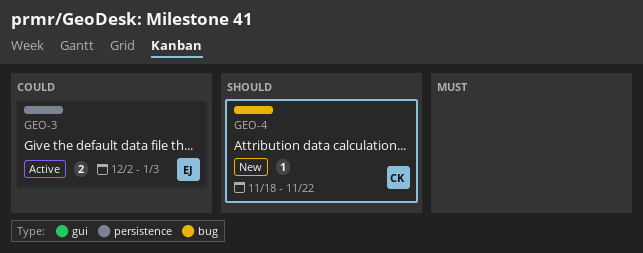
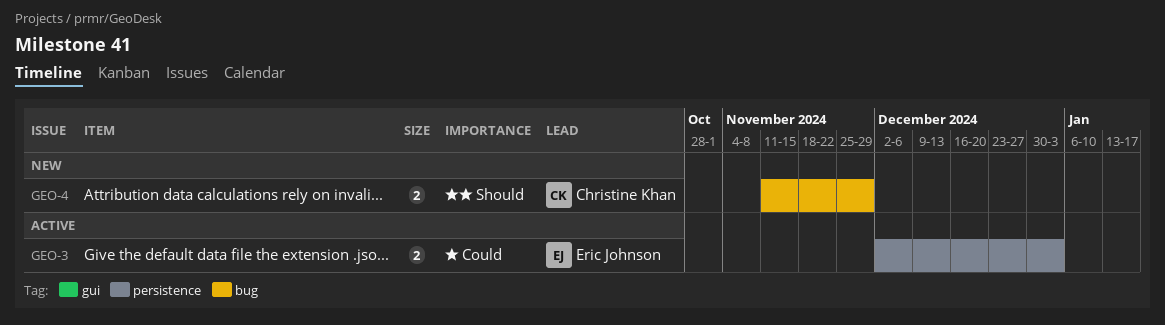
GEO-4, estimate: 1 -> 2
GEO-4, start: Nov 18 -> Nov 11
GEO-4, due: Nov 22 -> Nov 29

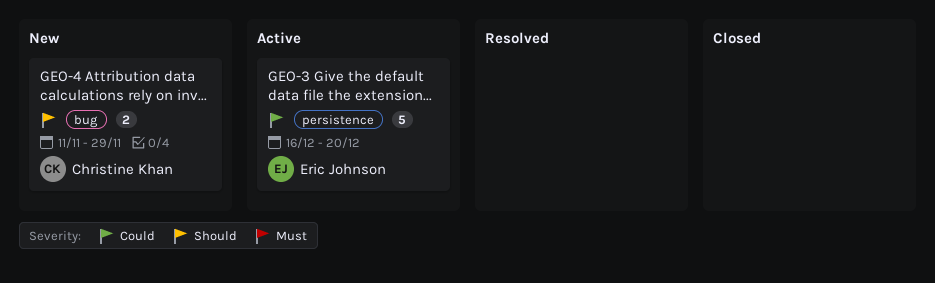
GEO-3, estimate: 2 -> 5
GEO-3, start: Dec 2 -> Dec 16
GEO-3, due: Jan 3 -> Dec 20

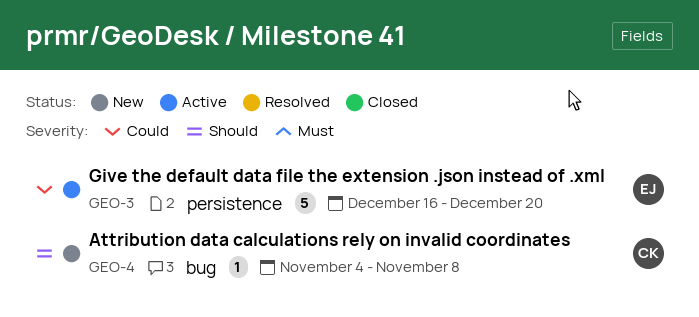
GEO-4, estimate: 2 -> 1
GEO-4, start: Nov 11 -> Nov 4
GEO-4, due: Nov 29 -> Nov 8

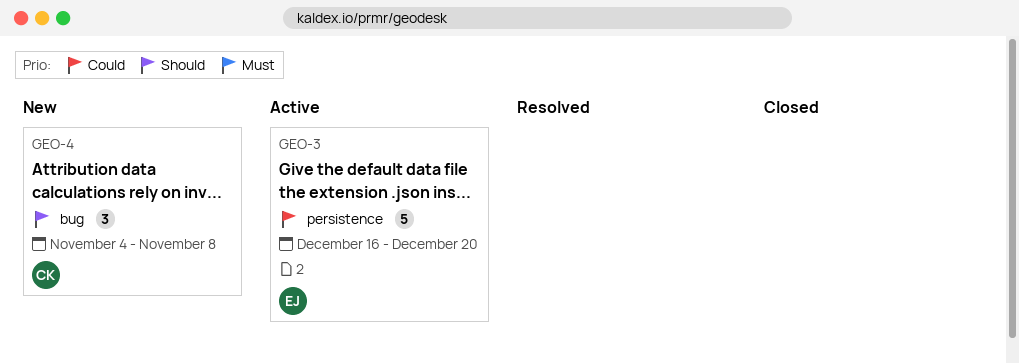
GEO-4, estimate: 1 -> 3

